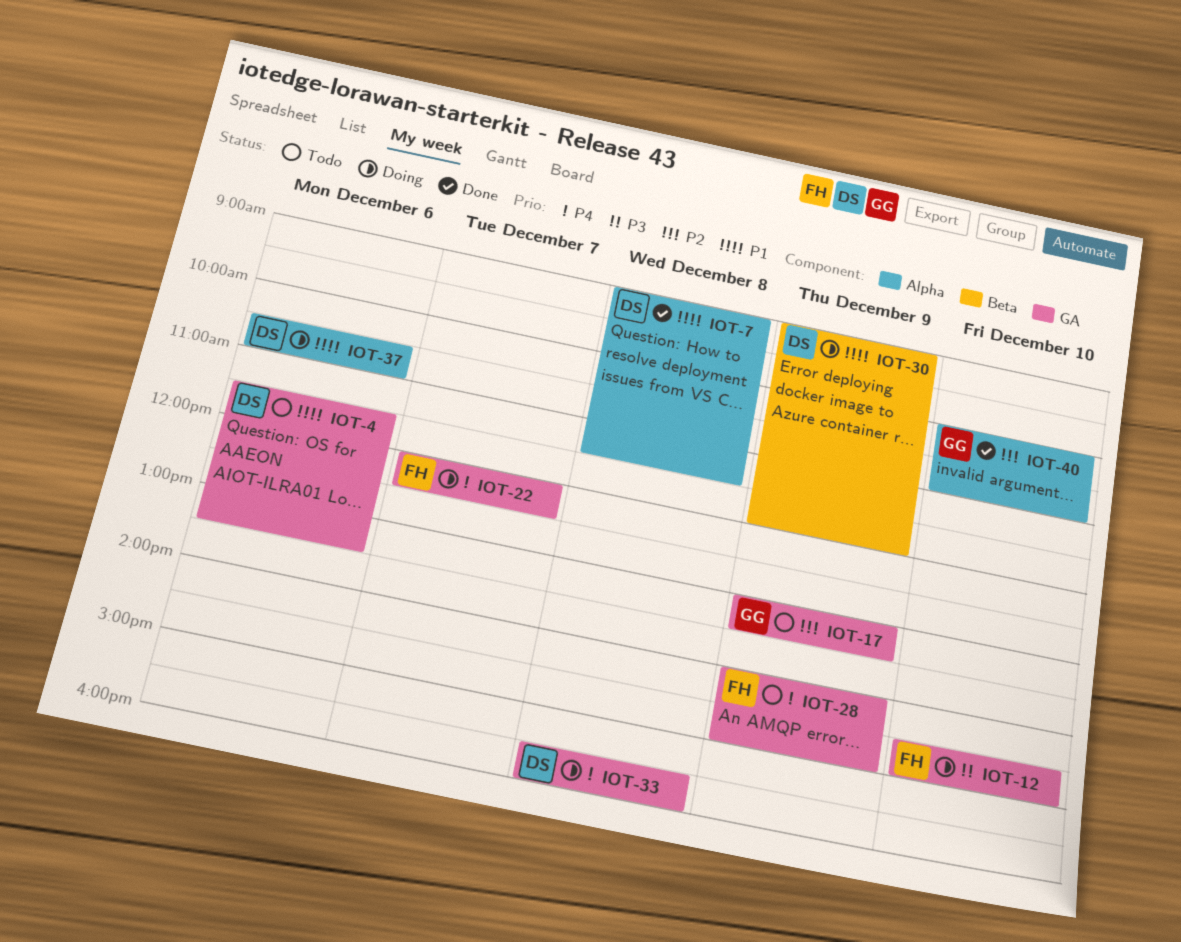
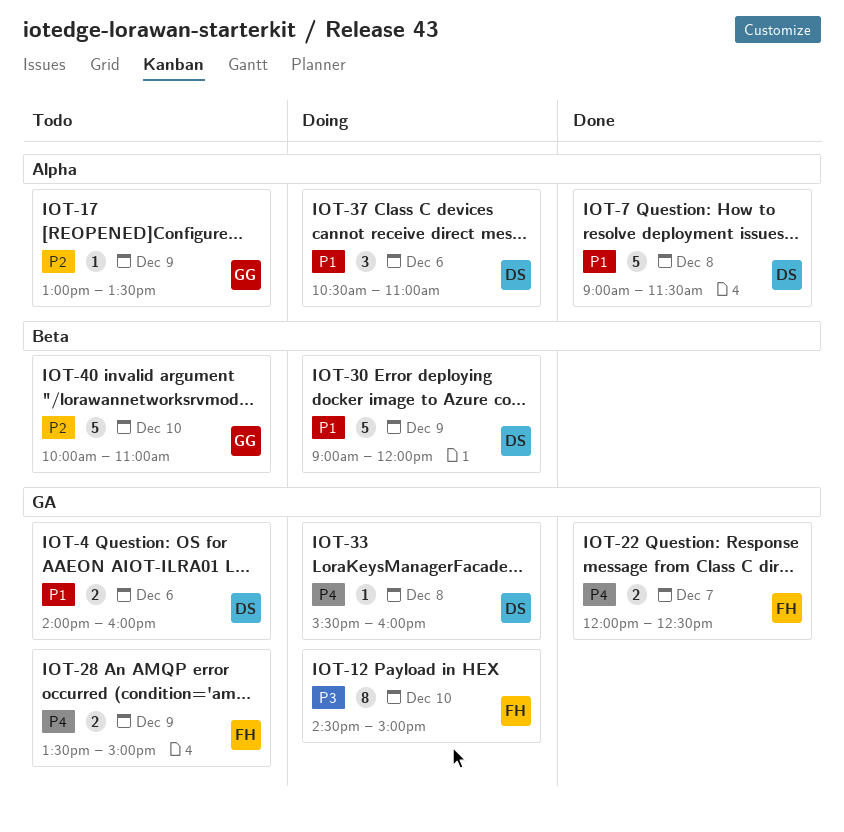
IOT-4, begins: 11:30 -> 14:00
IOT-4, ends: 13:30 -> 16:00
IOT-17, label: GA -> Alpha
IOT-22, status: Doing -> Done
IOT-28, begins: 14:00 -> 13:30
IOT-40, status: Done -> Todo
IOT-40, label: Alpha -> Beta

